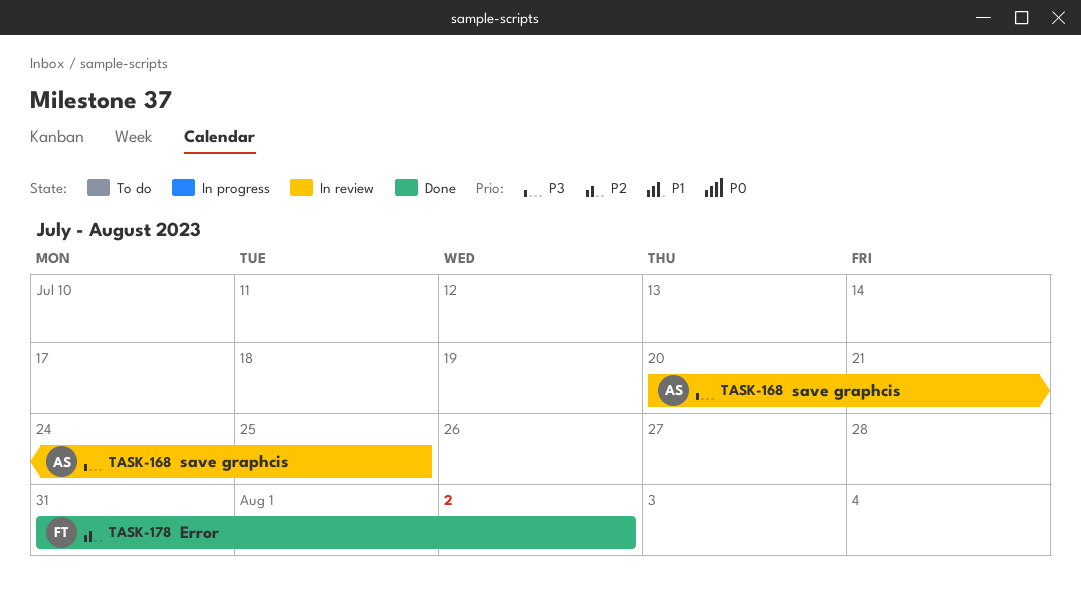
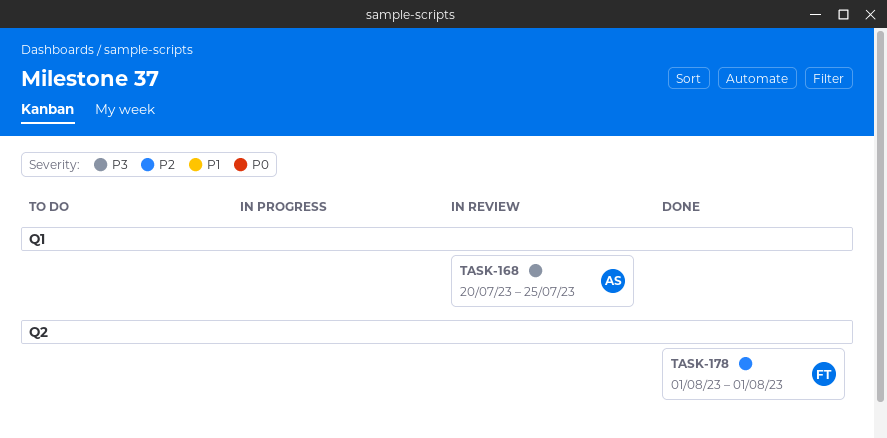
TASK-178, start: Jul 31 -> Aug 1
TASK-178, due: Aug 2 -> Aug 1

